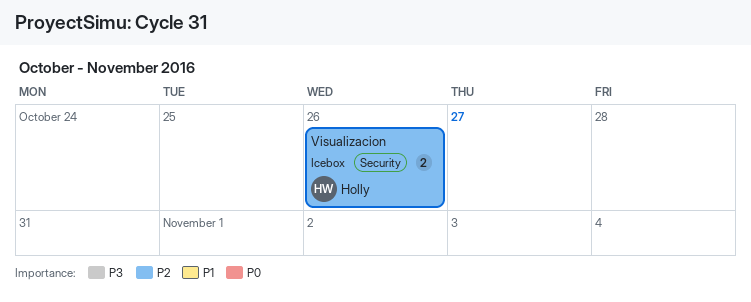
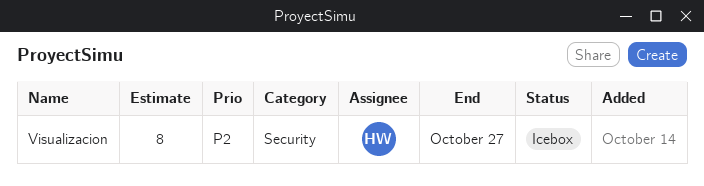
Visualizacion, estimate: 2 -> 8
Visualizacion, due: Oct 26 -> Oct 27

